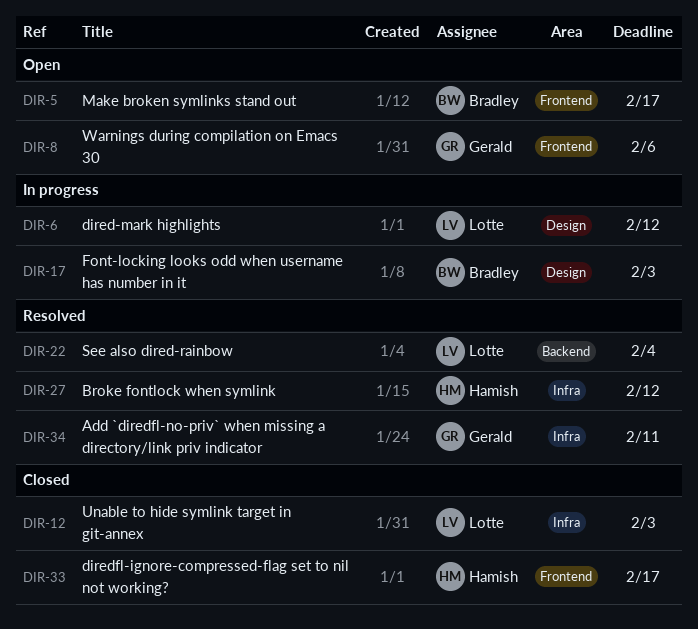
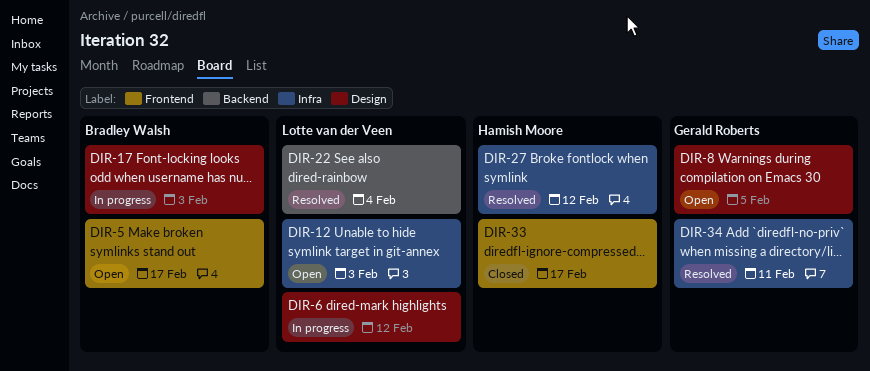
DIR-8, label: Frontend -> Design
DIR-8, due: Feb 6 -> Feb 5
DIR-12, status: Closed -> Open

